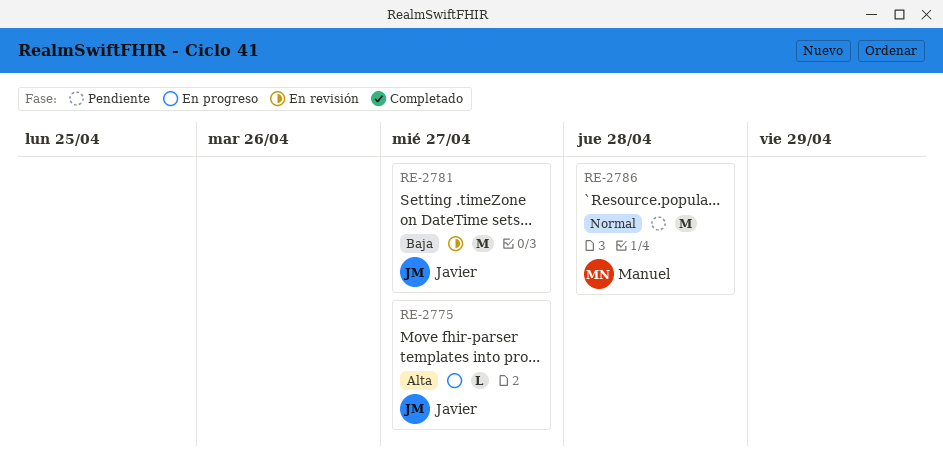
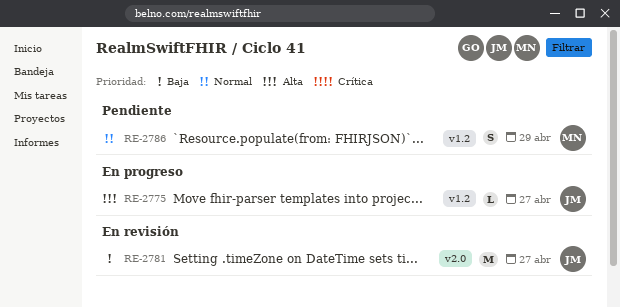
RE-2786, estimate: M -> S
RE-2786, due: Apr 28 -> Apr 29

